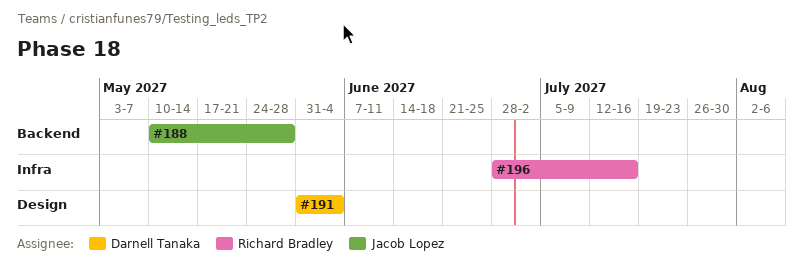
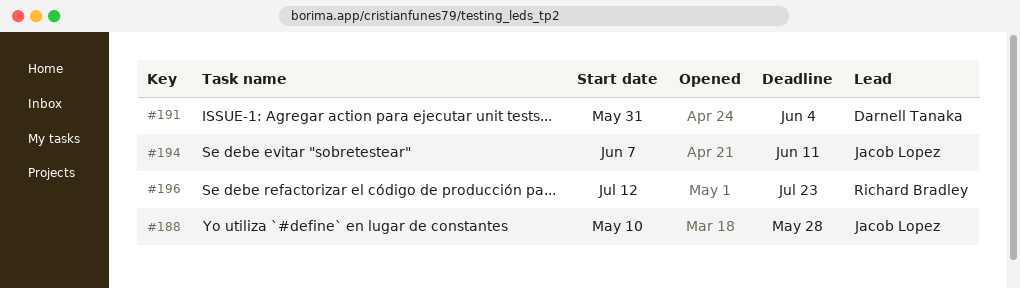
#194: none -> present
#196, start: Jun 28 -> Jul 12
#196, due: Jul 16 -> Jul 23

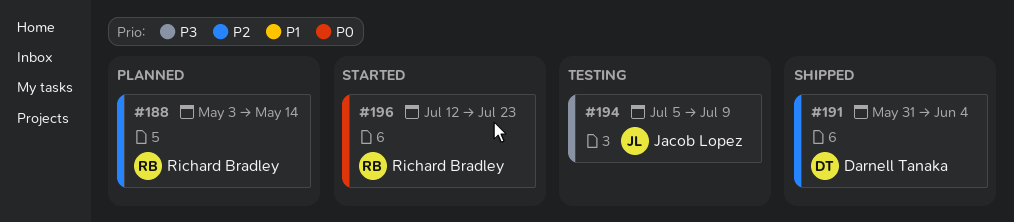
#188, owner: Jacob Lopez -> Richard Bradley
#188, start: May 10 -> May 3
#188, due: May 28 -> May 14
#194, start: Jun 7 -> Jul 5
#194, due: Jun 11 -> Jul 9

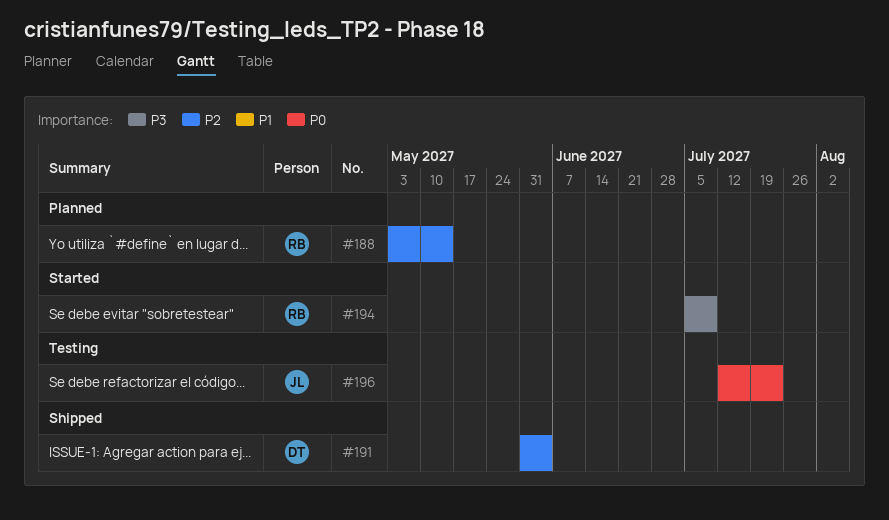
#194, status: Testing -> Started
#194, owner: Jacob Lopez -> Richard Bradley
#196, status: Started -> Testing
#196, owner: Richard Bradley -> Jacob Lopez

